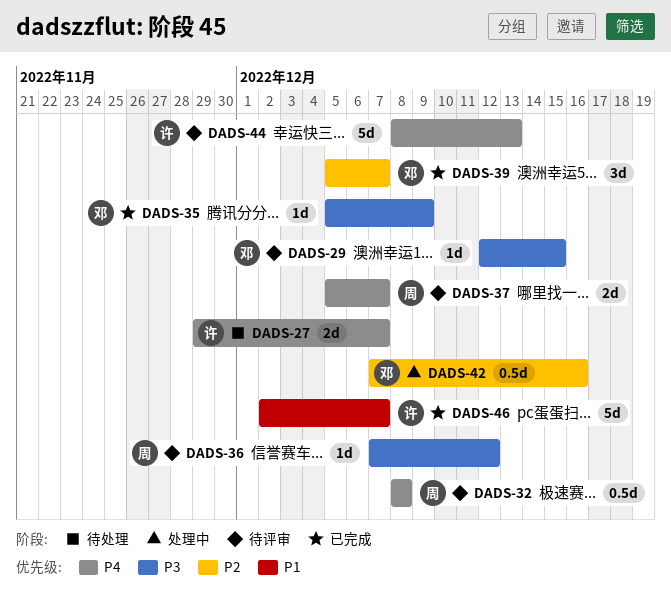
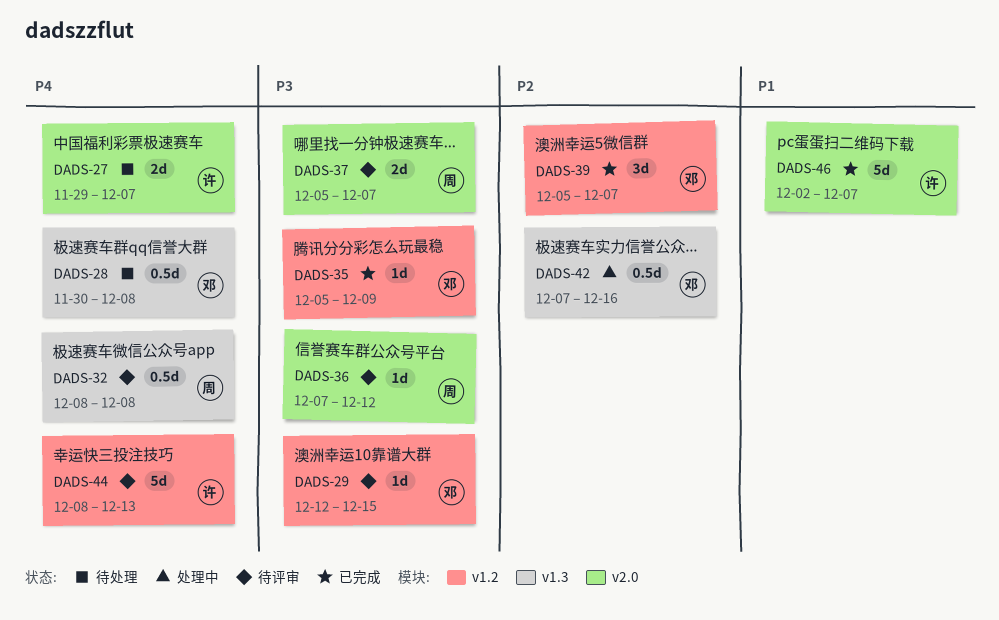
DADS-28: none -> present
DADS-37, priority: P4 -> P3

